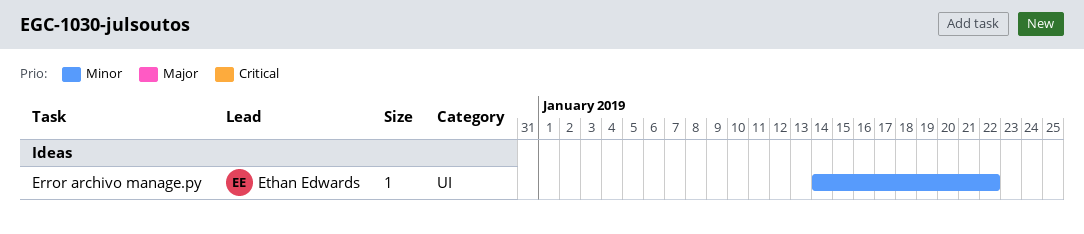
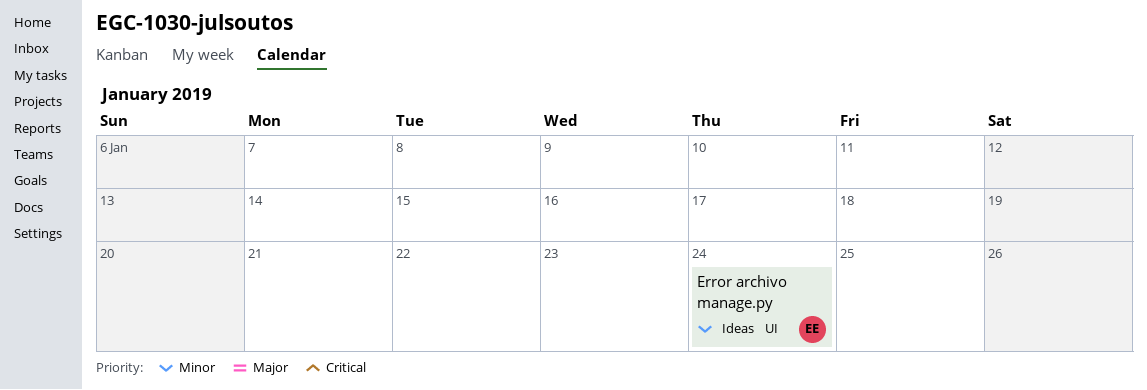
Error archivo manage.py, due: Jan 22 -> Jan 24

